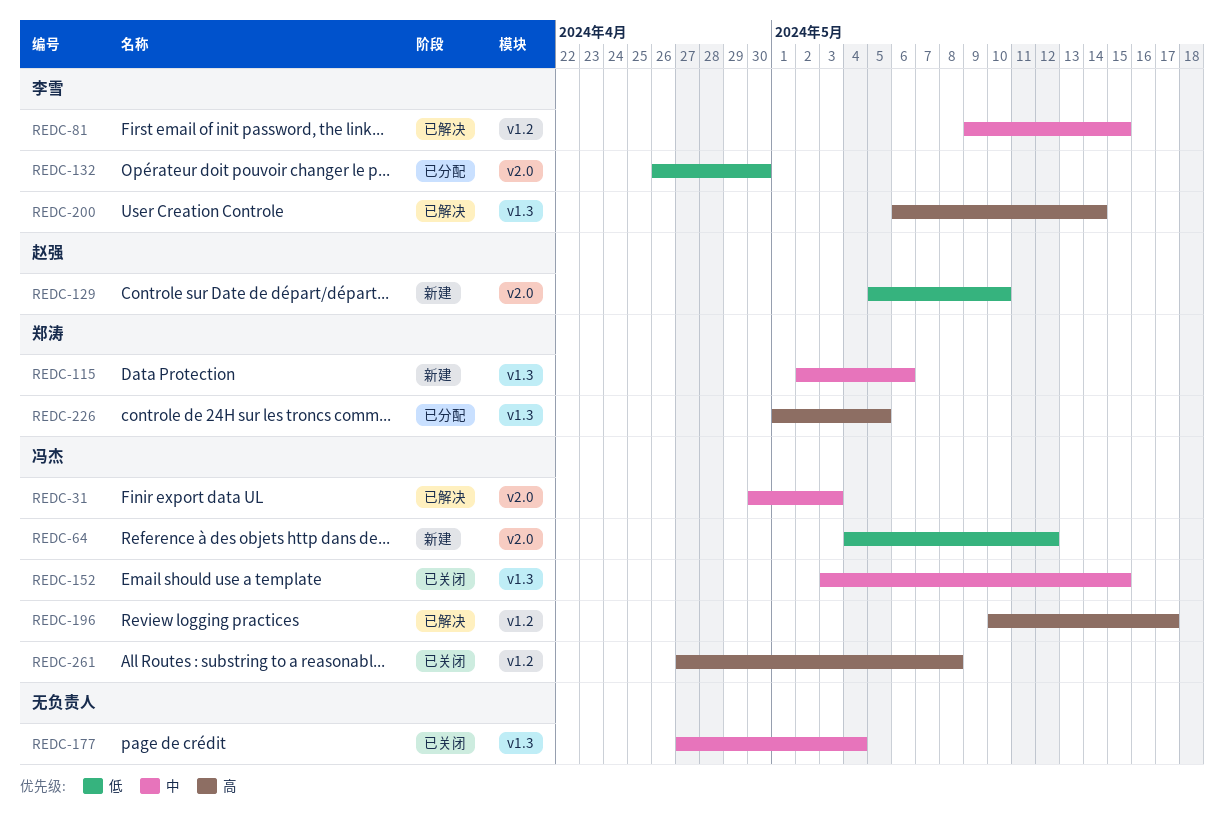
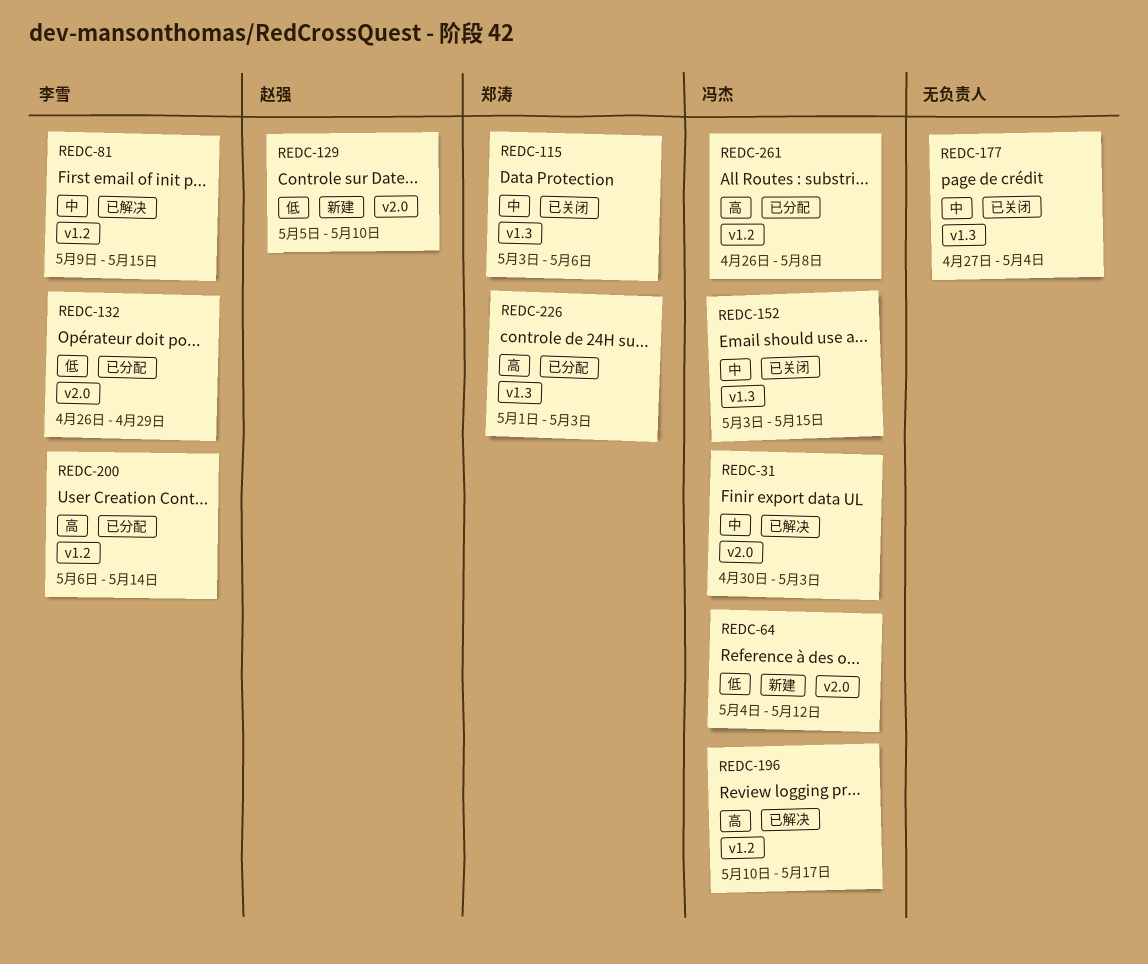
REDC-115, status: 新建 -> 已关闭
REDC-115, start: May 2 -> May 3
REDC-132, due: Apr 30 -> Apr 29
REDC-200, status: 已解决 -> 已分配
REDC-200, label: v1.3 -> v1.2
REDC-226, due: May 5 -> May 3
REDC-261, status: 已关闭 -> 已分配
REDC-261, start: Apr 27 -> Apr 26

